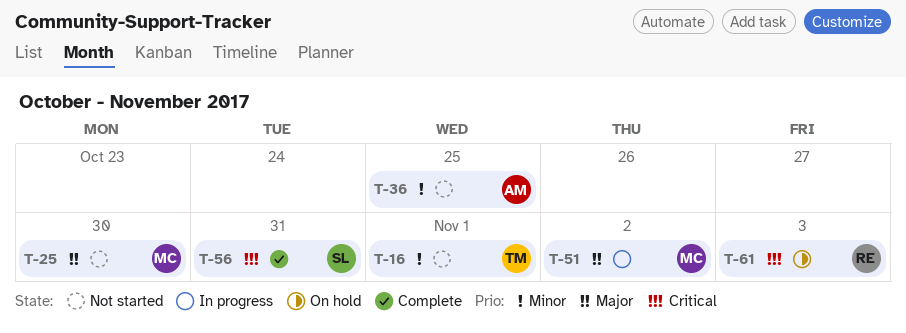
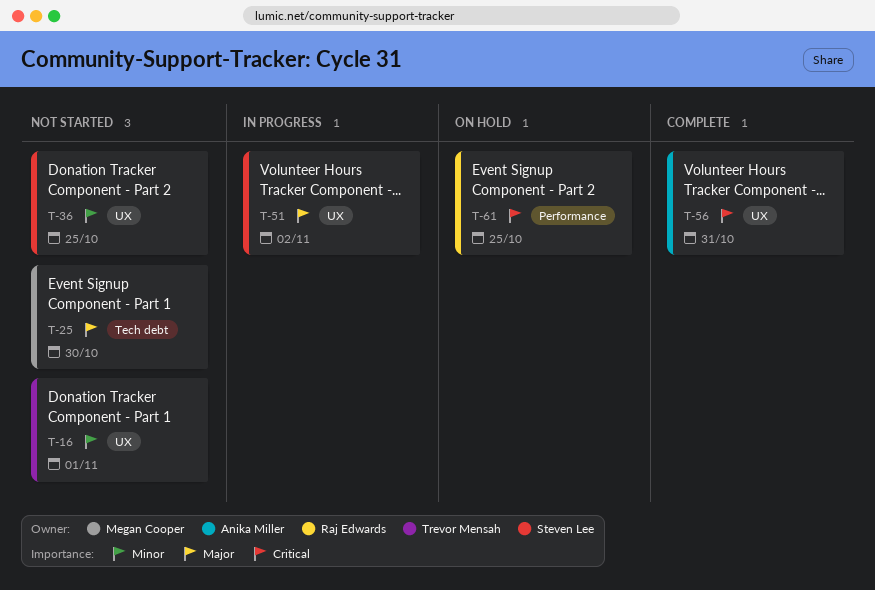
T-36, owner: Anika Miller -> Steven Lee
T-51, owner: Megan Cooper -> Steven Lee
T-56, owner: Steven Lee -> Anika Miller
T-61, due: Nov 3 -> Oct 25

